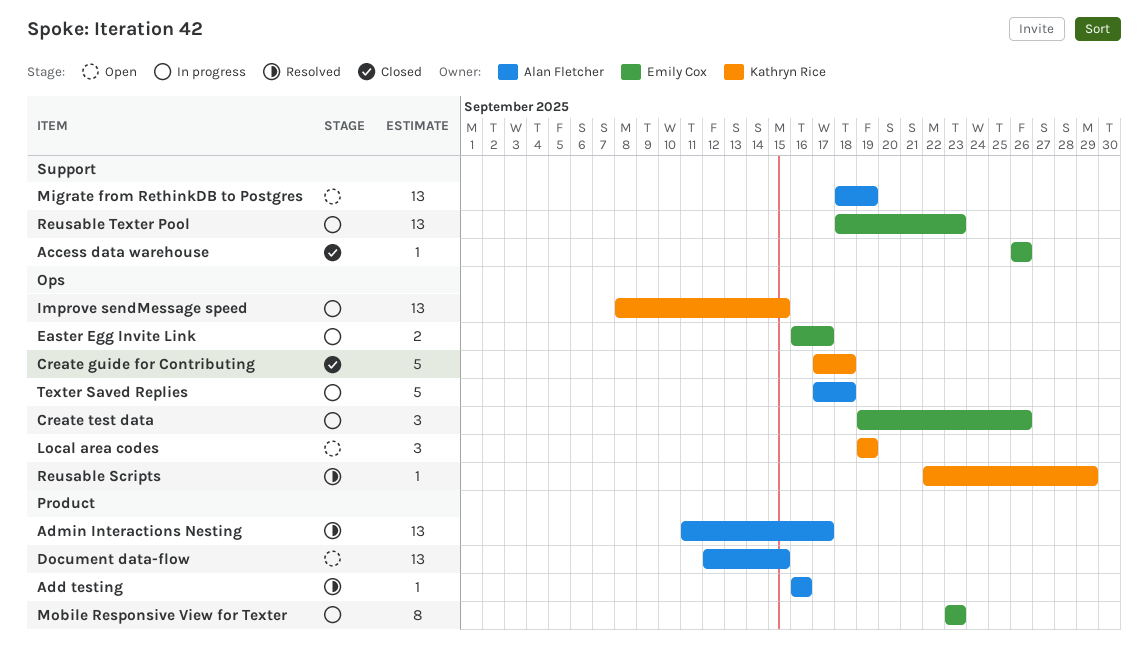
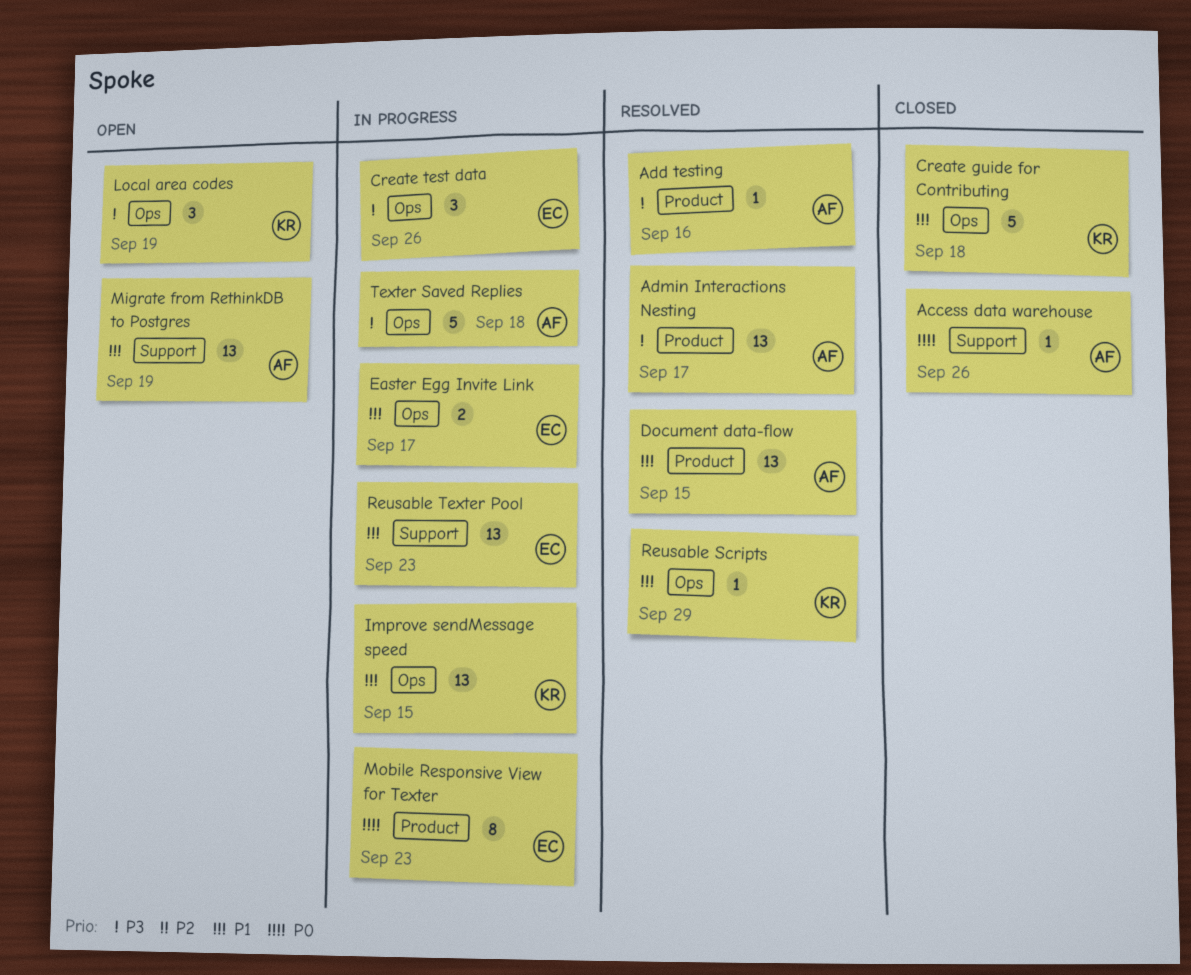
Access data warehouse, owner: Emily Cox -> Alan Fletcher
Document data-flow, status: Open -> Resolved

